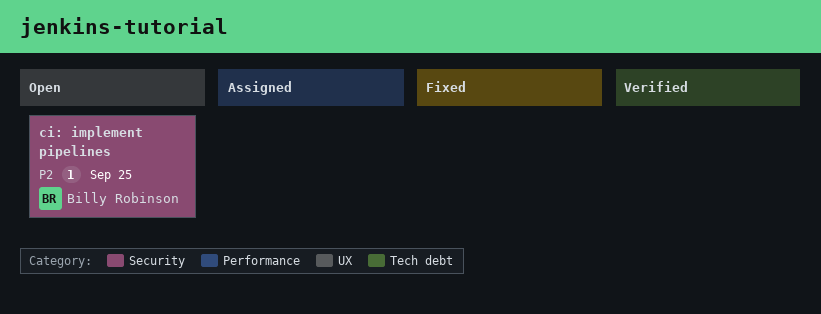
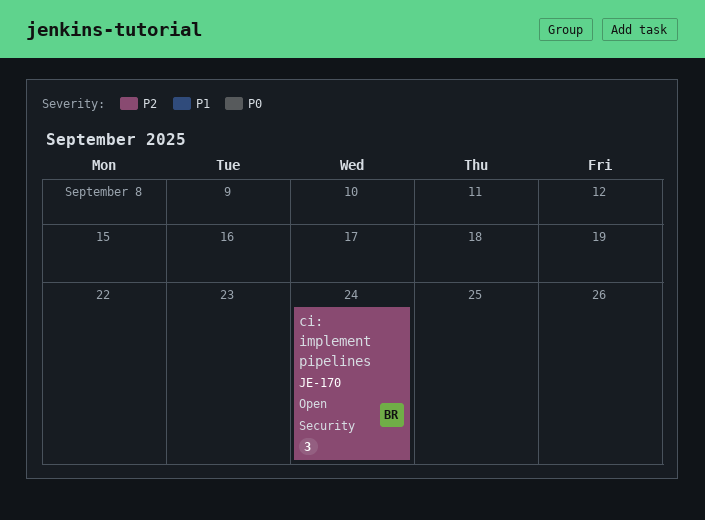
ci: implement pipelines, estimate: 1 -> 3
ci: implement pipelines, due: Sep 25 -> Sep 24

